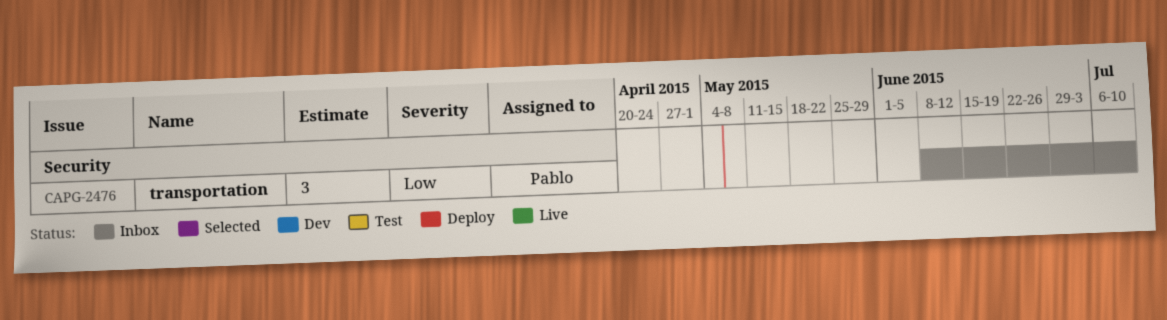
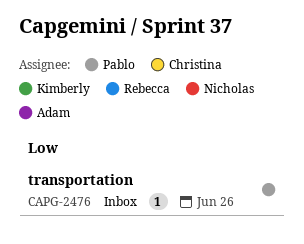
CAPG-2476, estimate: 3 -> 1
CAPG-2476, due: Jul 10 -> Jun 26

